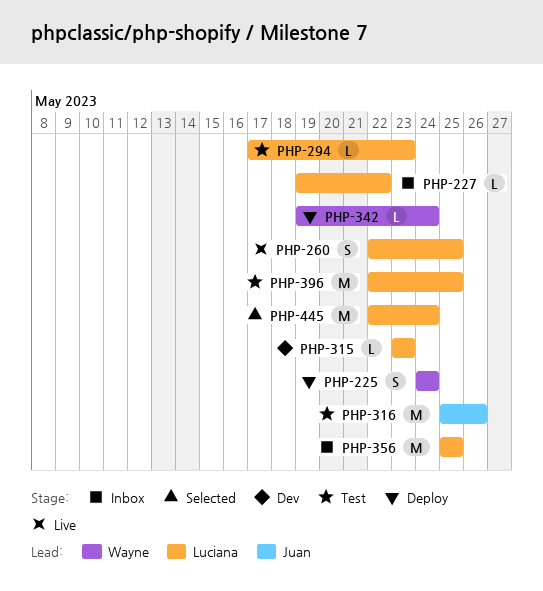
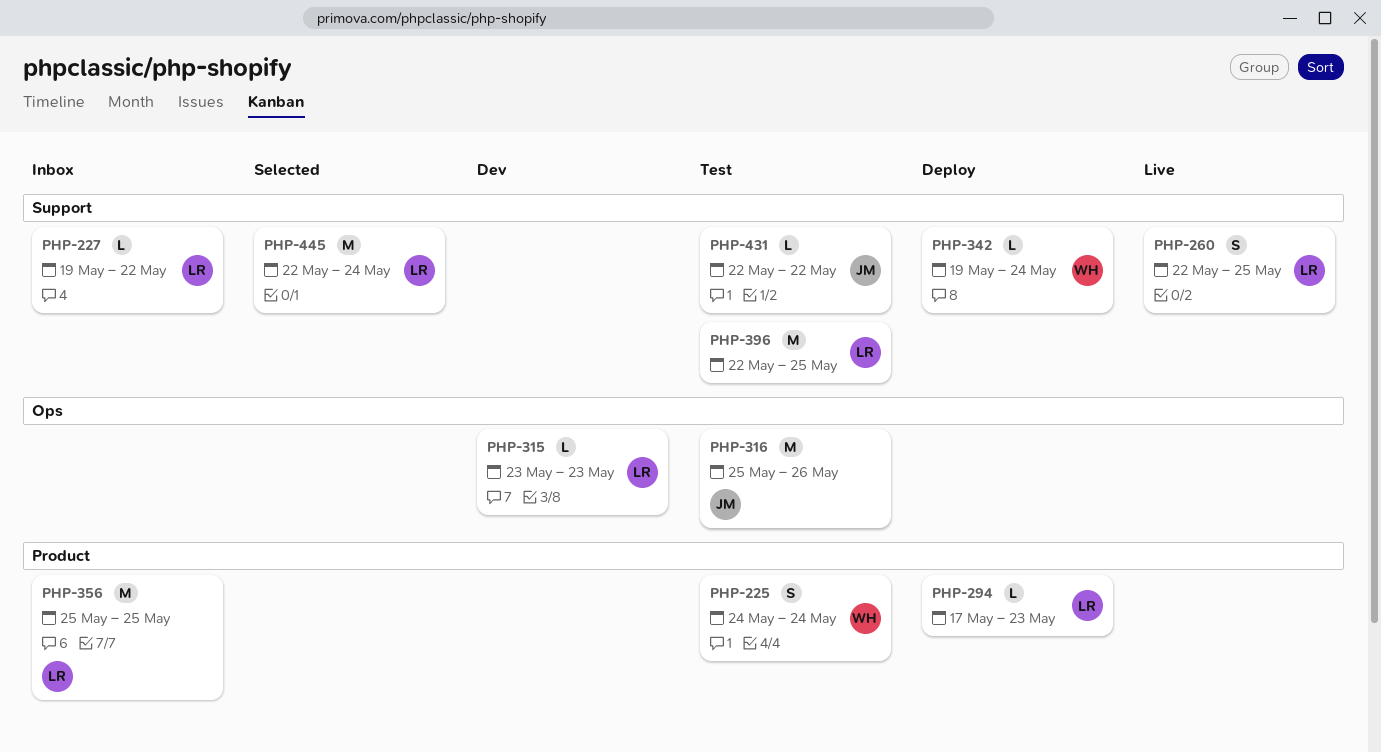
PHP-225, status: Deploy -> Test
PHP-294, status: Test -> Deploy
PHP-431: none -> present

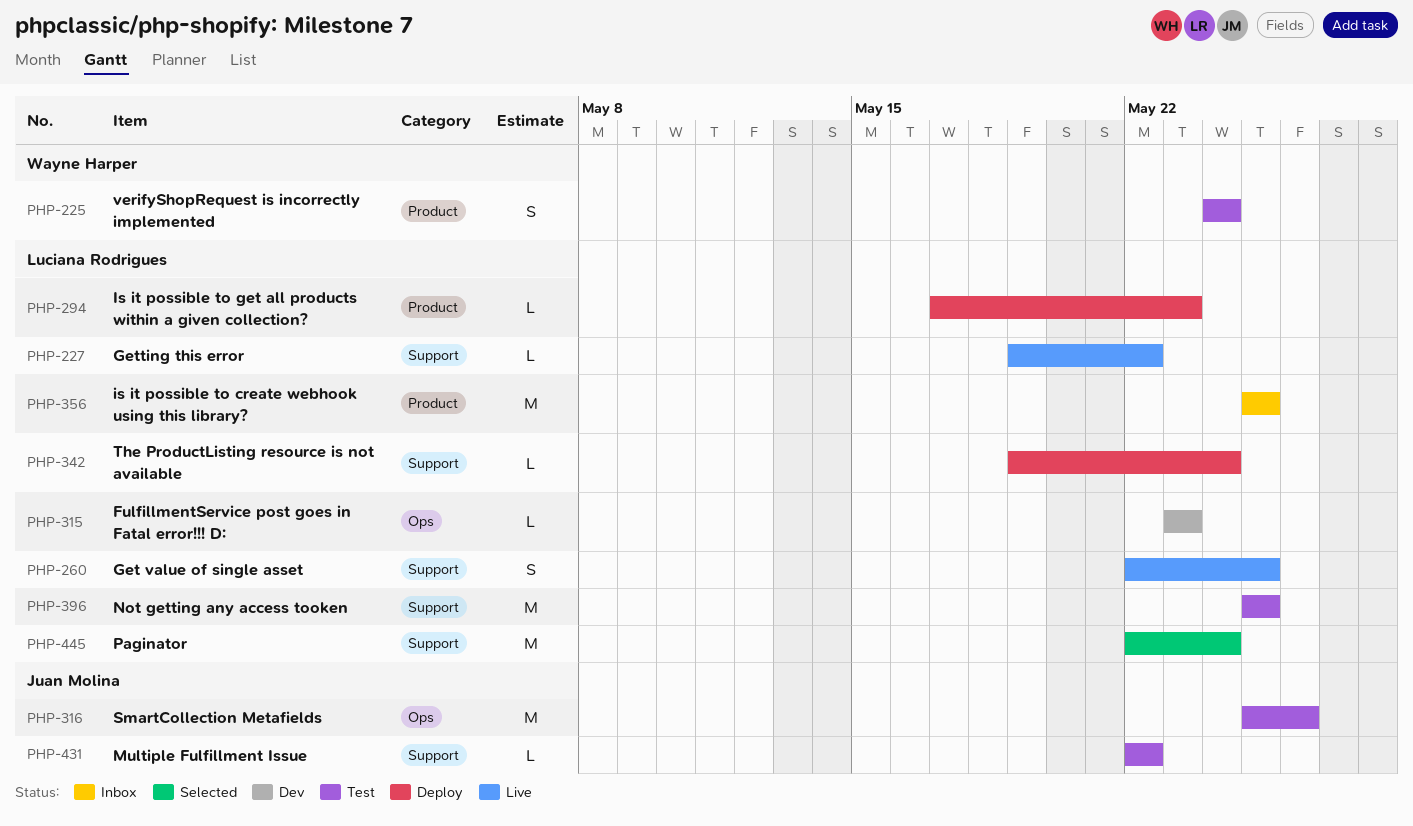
PHP-227, status: Inbox -> Live
PHP-342, owner: Wayne Harper -> Luciana Rodrigues
PHP-396, start: May 22 -> May 25

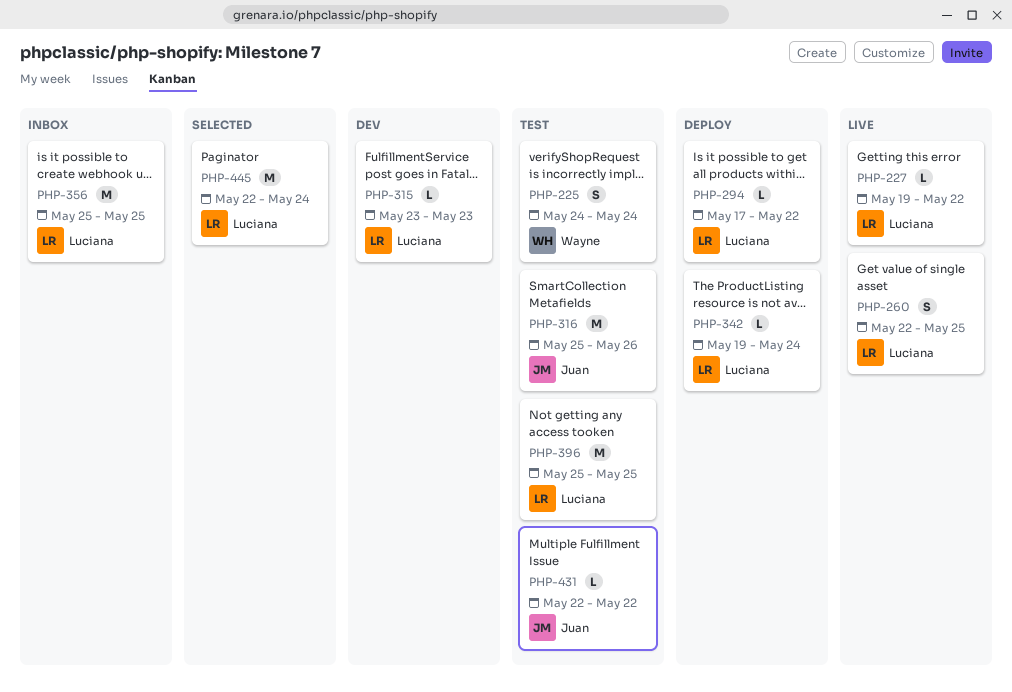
PHP-294, due: May 23 -> May 22

